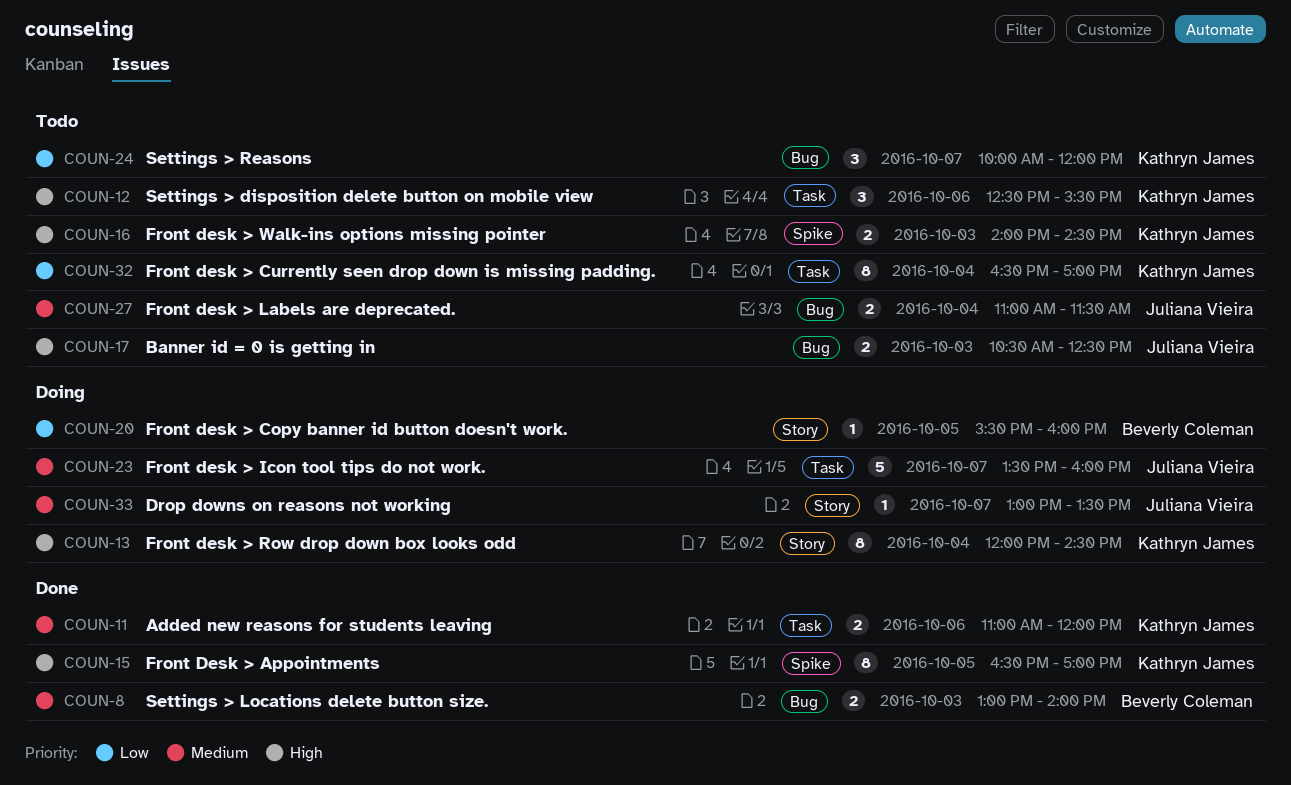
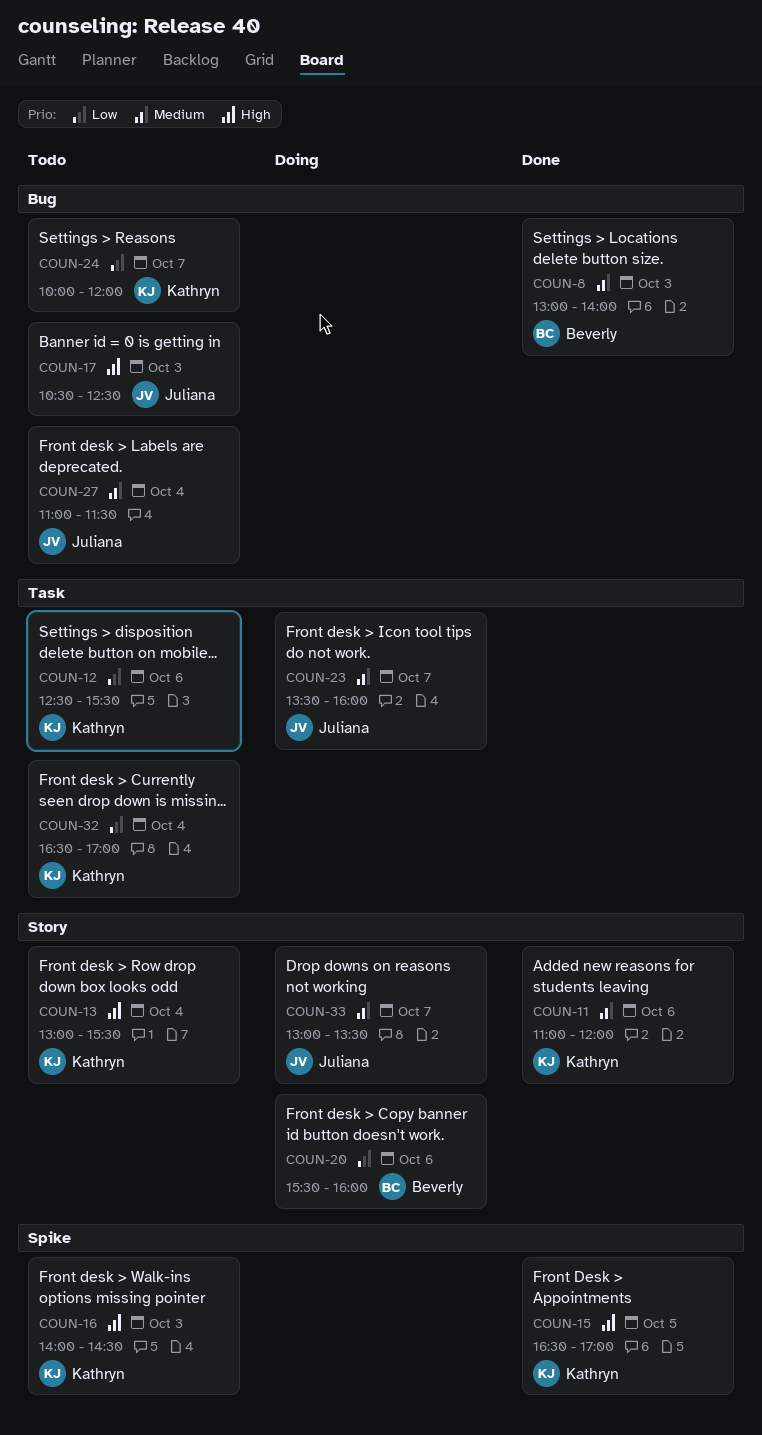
COUN-11, label: Task -> Story
COUN-12, priority: High -> Low
COUN-13, status: Doing -> Todo
COUN-13, begins: 12:00 -> 13:00
COUN-13, ends: 14:30 -> 15:30
COUN-20, day: Oct 5 -> Oct 6

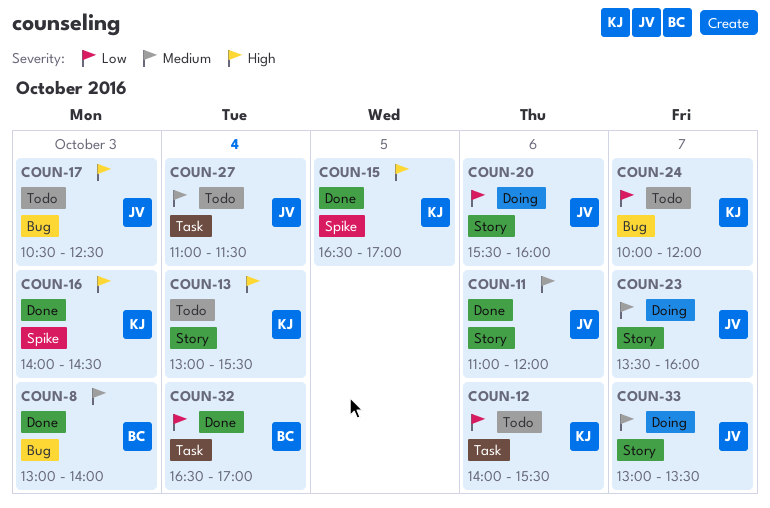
COUN-11, owner: Kathryn -> Juliana
COUN-12, begins: 12:30 -> 14:00
COUN-16, status: Todo -> Done
COUN-20, owner: Beverly -> Juliana
COUN-23, label: Task -> Story
COUN-27, label: Bug -> Task
COUN-32, status: Todo -> Done
COUN-32, owner: Kathryn -> Beverly

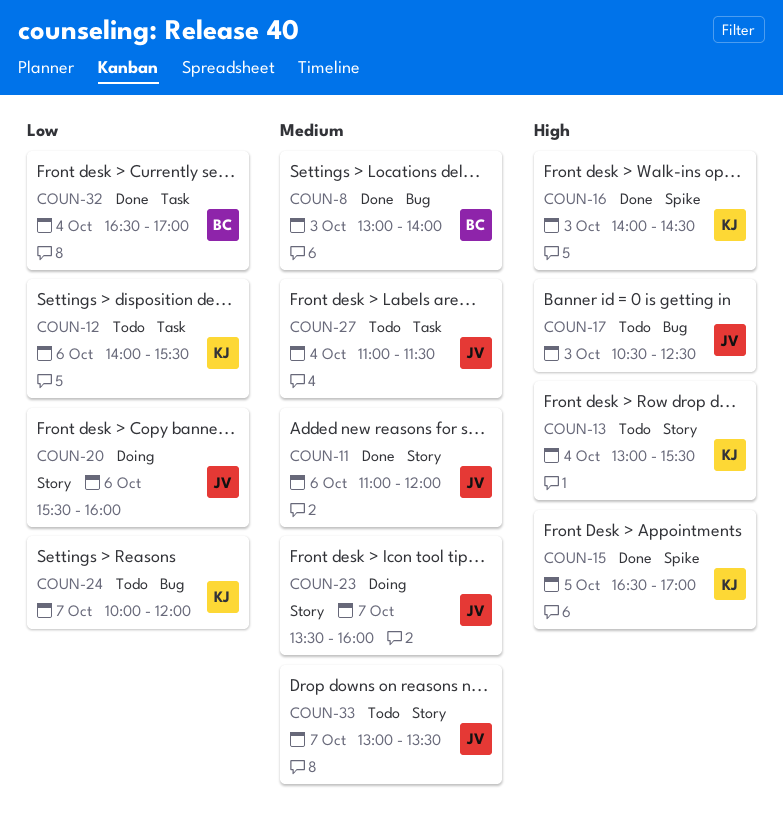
COUN-33, status: Doing -> Todo

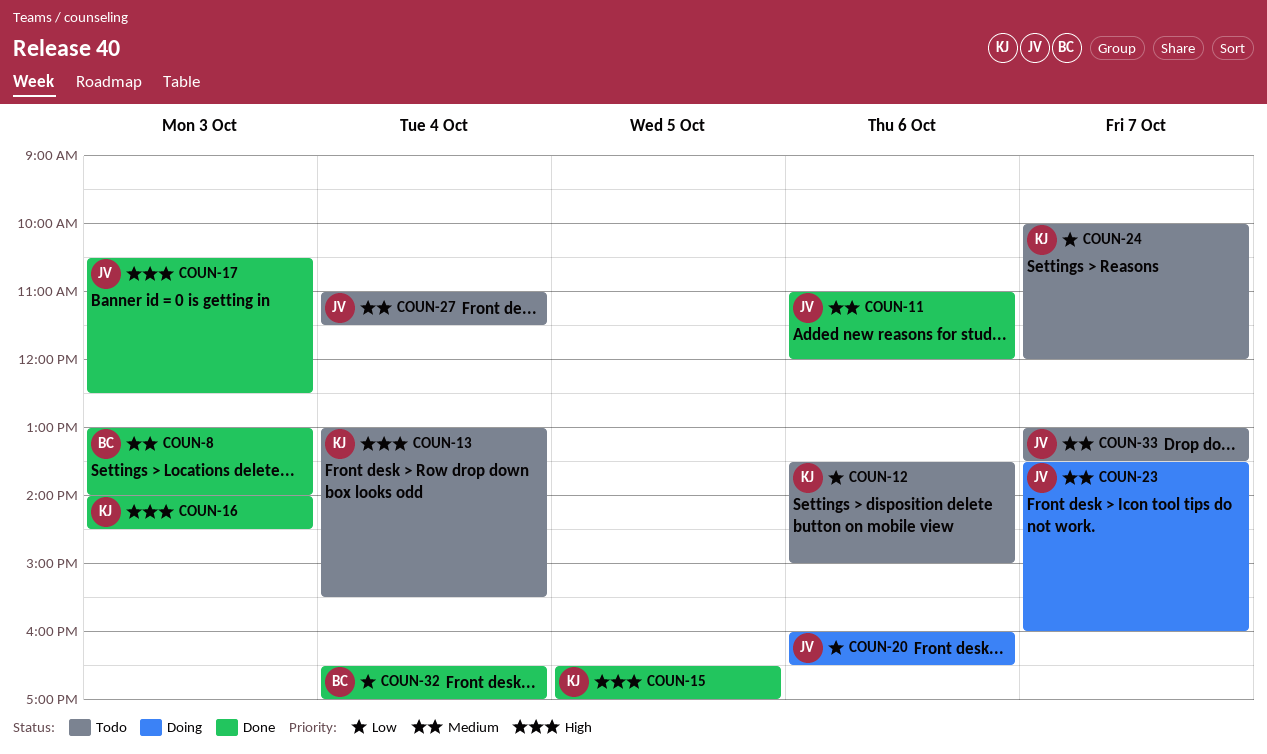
COUN-12, begins: 14:00 -> 13:30
COUN-12, ends: 15:30 -> 15:00
COUN-17, status: Todo -> Done
COUN-20, begins: 15:30 -> 16:00
COUN-20, ends: 16:00 -> 16:30

